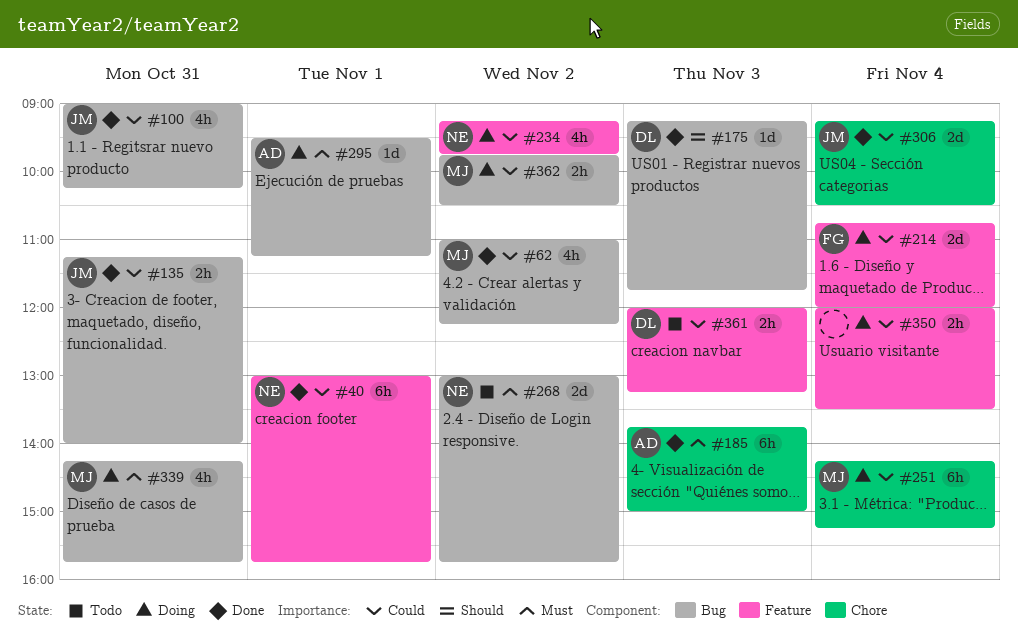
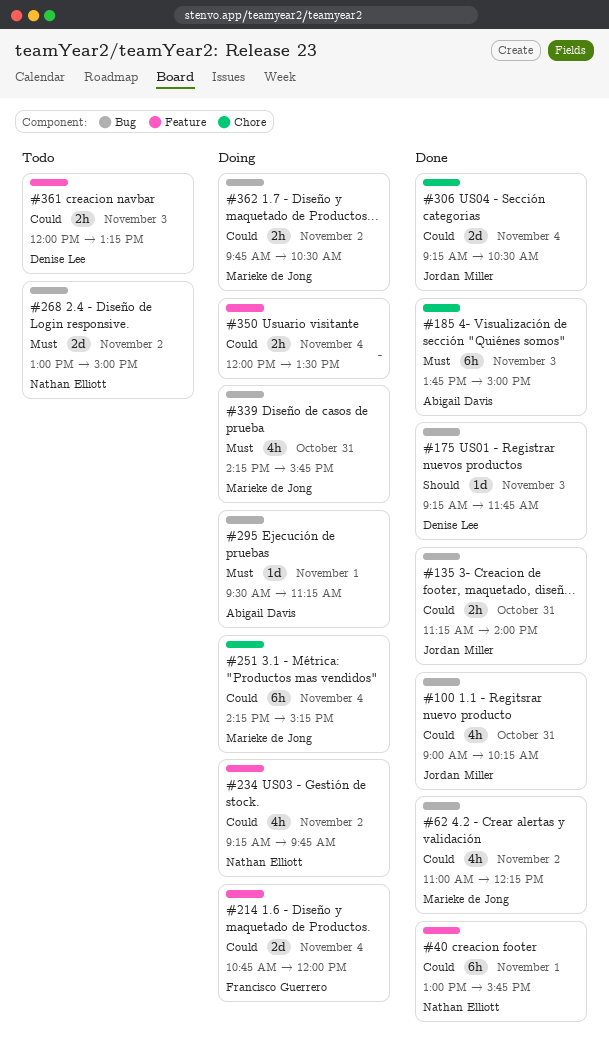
#268, ends: 15:45 -> 15:00

